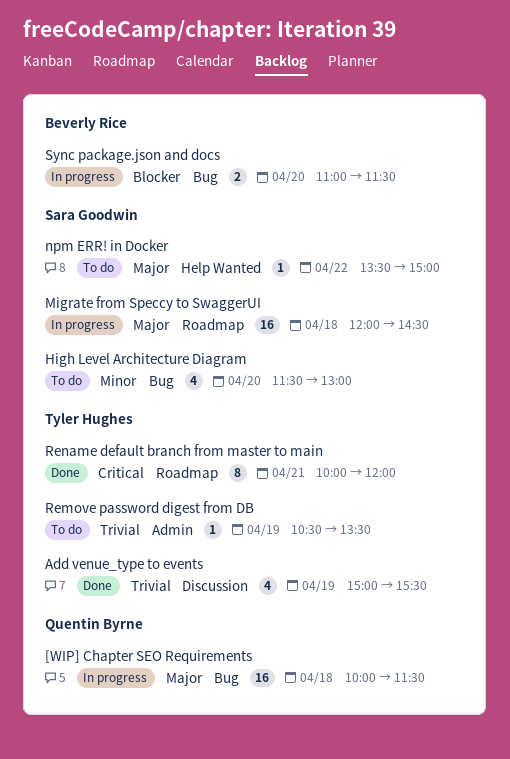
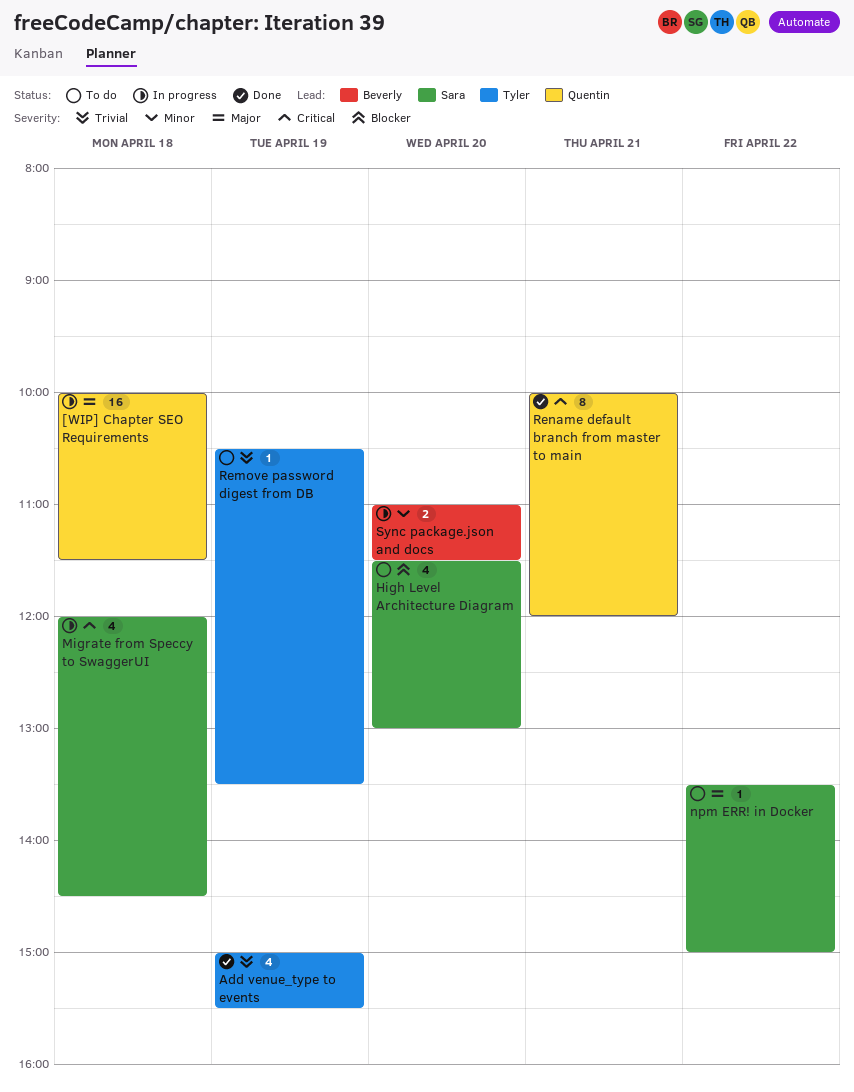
High Level Architecture Diagram, priority: Minor -> Blocker
Migrate from Speccy to SwaggerUI, priority: Major -> Critical
Migrate from Speccy to SwaggerUI, estimate: 16 -> 4
Rename default branch from master to main, owner: Tyler Hughes -> Quentin Byrne
Sync package.json and docs, priority: Blocker -> Minor

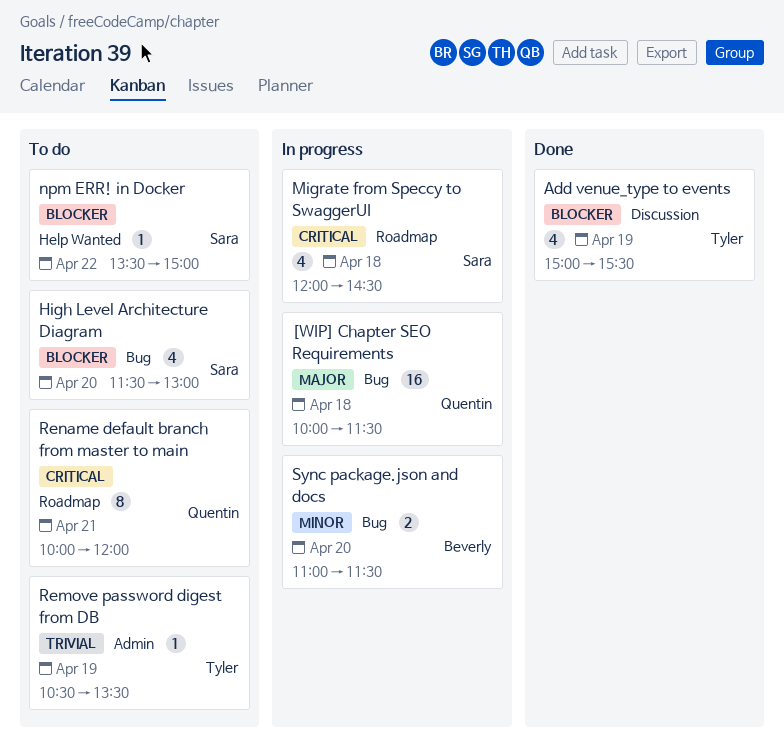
Add venue_type to events, priority: Trivial -> Blocker
npm ERR! in Docker, priority: Major -> Blocker
Rename default branch from master to main, status: Done -> To do

